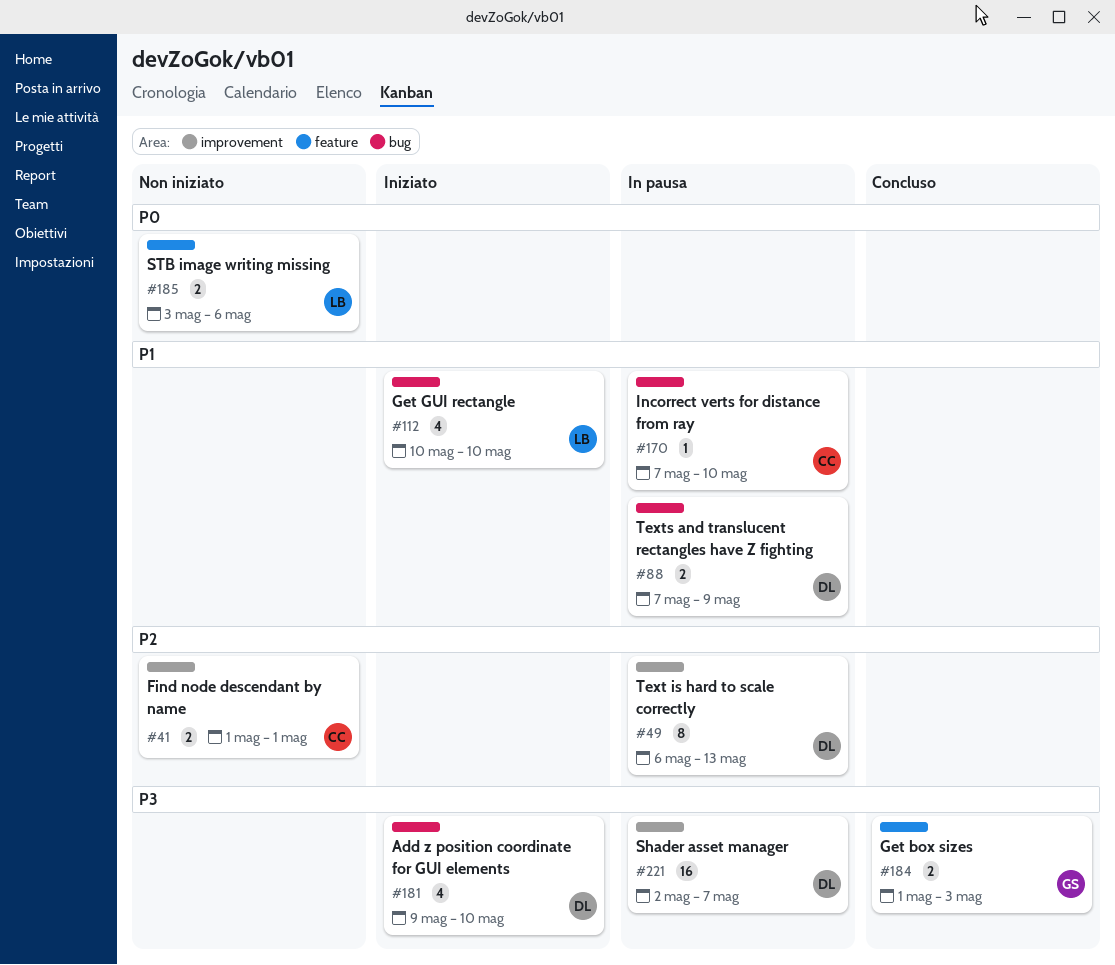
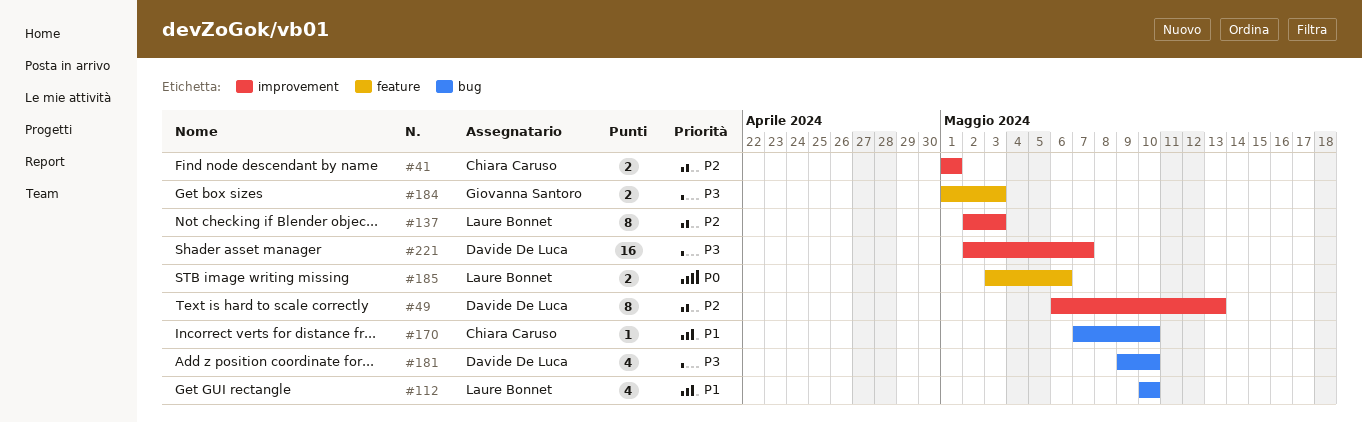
#88: present -> none
#137: none -> present

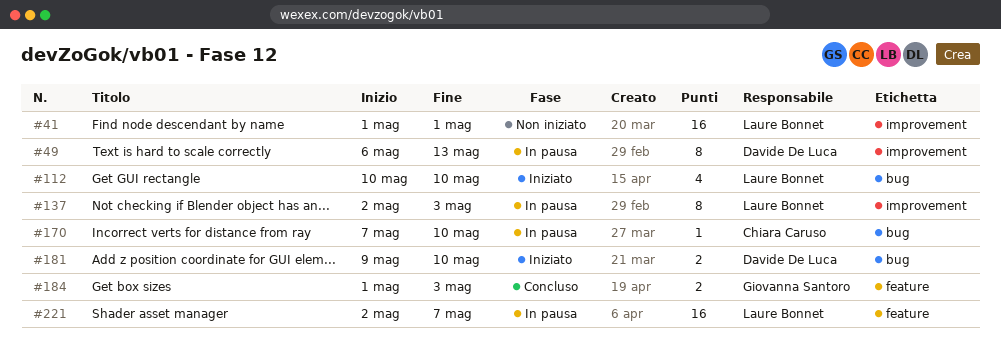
#41, owner: Chiara Caruso -> Laure Bonnet
#41, estimate: 2 -> 16
#181, estimate: 4 -> 2
#185: present -> none
#221, owner: Davide De Luca -> Laure Bonnet
#221, label: improvement -> feature

